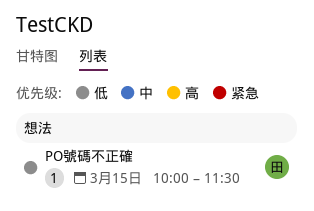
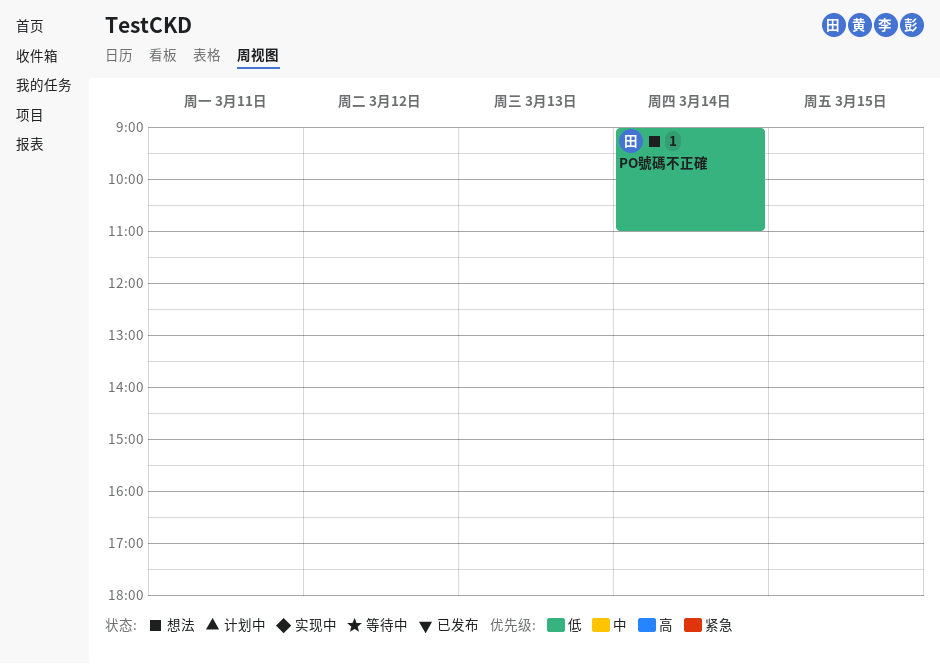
PO號碼不正確, day: Mar 15 -> Mar 14
PO號碼不正確, begins: 10:00 -> 09:00
PO號碼不正確, ends: 11:30 -> 11:00

